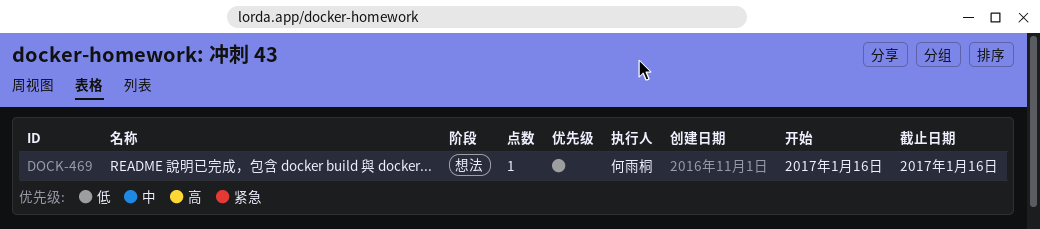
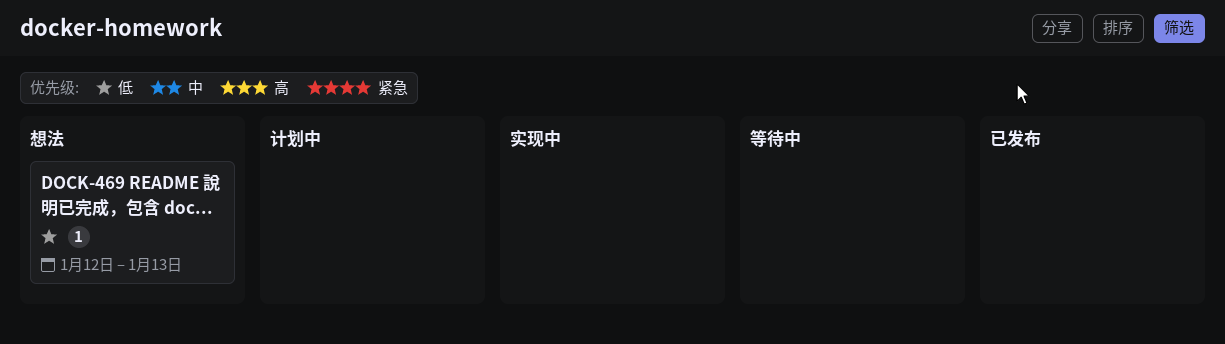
DOCK-469, start: Jan 16 -> Jan 12
DOCK-469, due: Jan 16 -> Jan 13

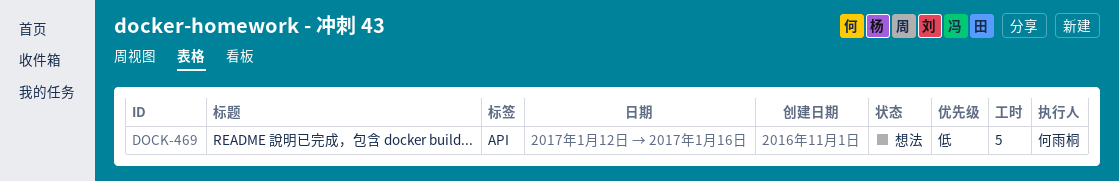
DOCK-469, estimate: 1 -> 5
DOCK-469, due: Jan 13 -> Jan 16

